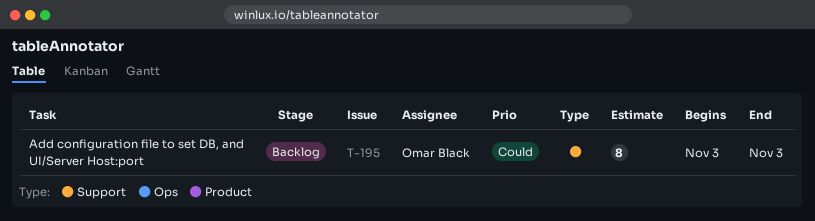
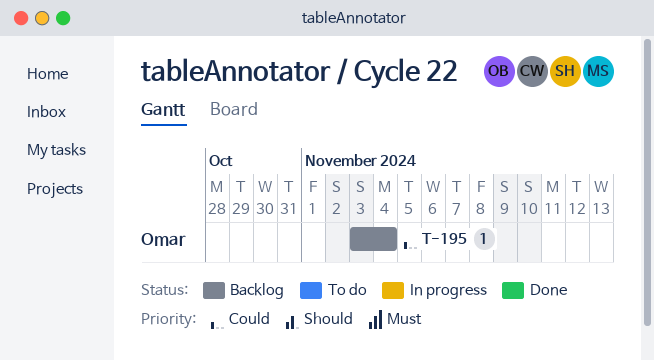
T-195, estimate: 8 -> 1
T-195, due: Nov 3 -> Nov 4

